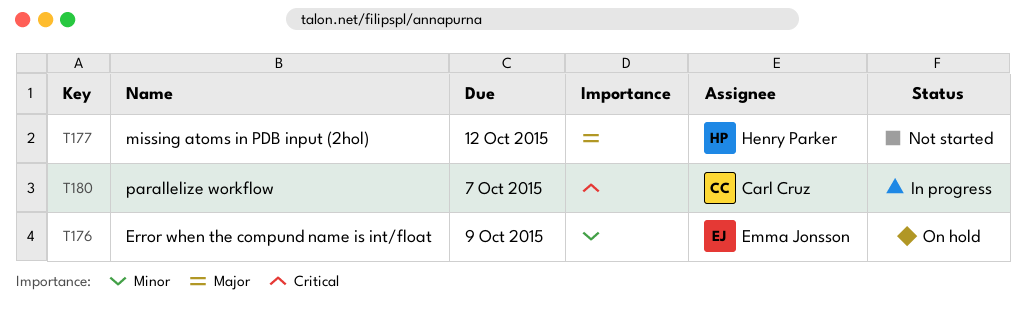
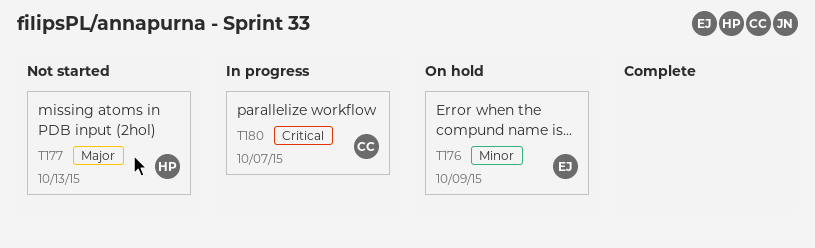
T177, due: Oct 12 -> Oct 13

